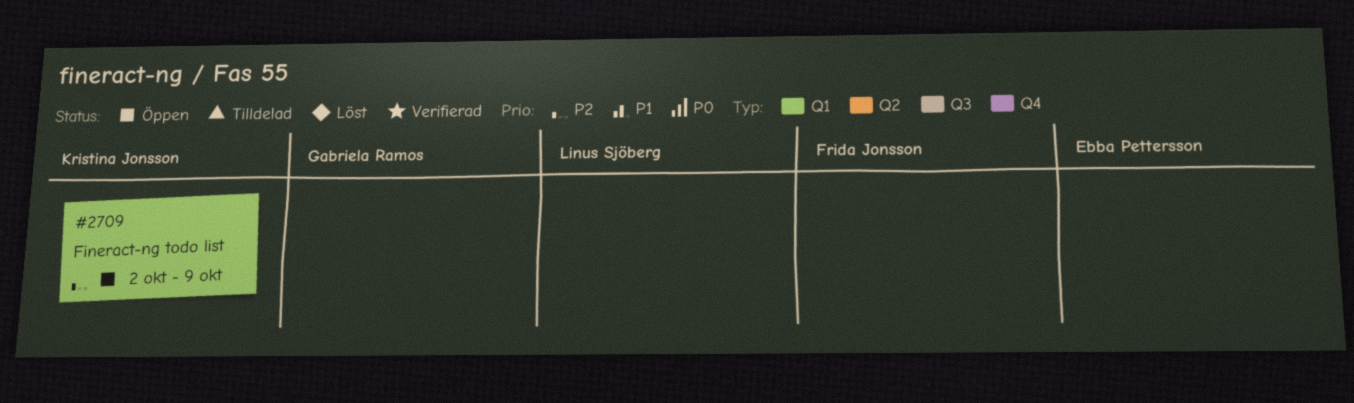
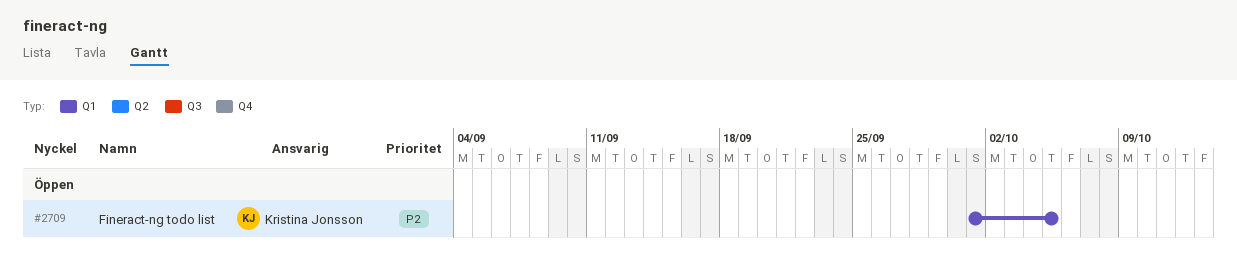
#2709, start: Oct 2 -> Oct 1
#2709, due: Oct 9 -> Oct 5

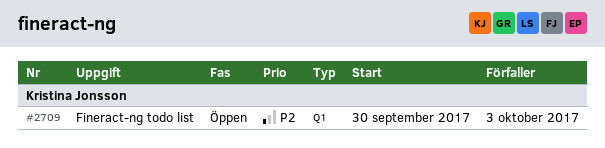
#2709, start: Oct 1 -> Sep 30
#2709, due: Oct 5 -> Oct 3

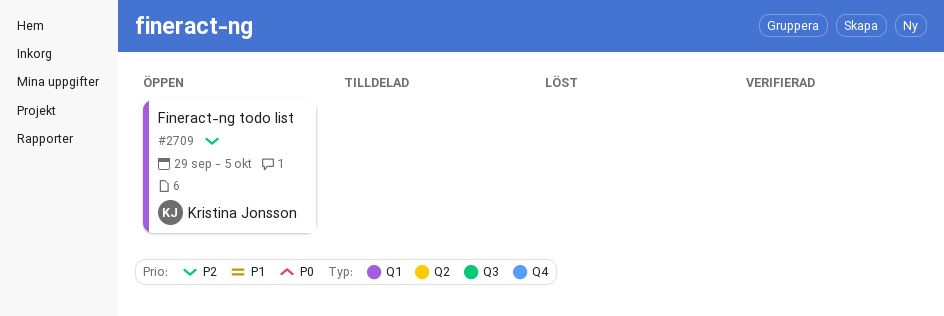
#2709, start: Sep 30 -> Sep 29
#2709, due: Oct 3 -> Oct 5

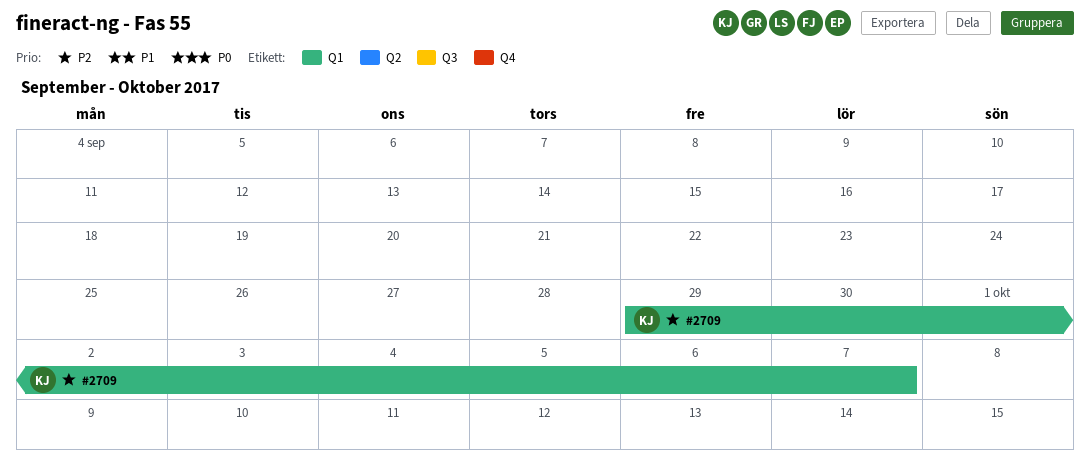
#2709, due: Oct 5 -> Oct 7

